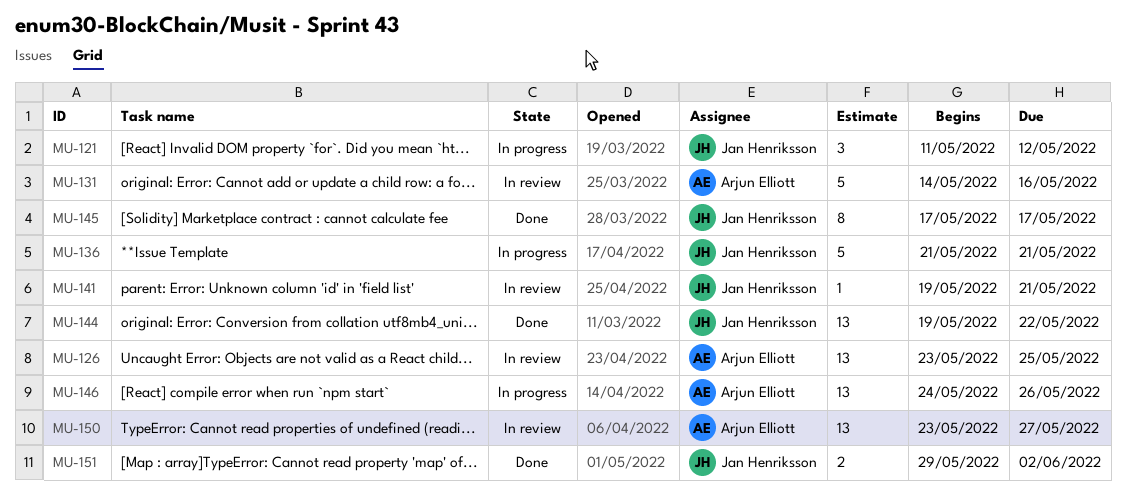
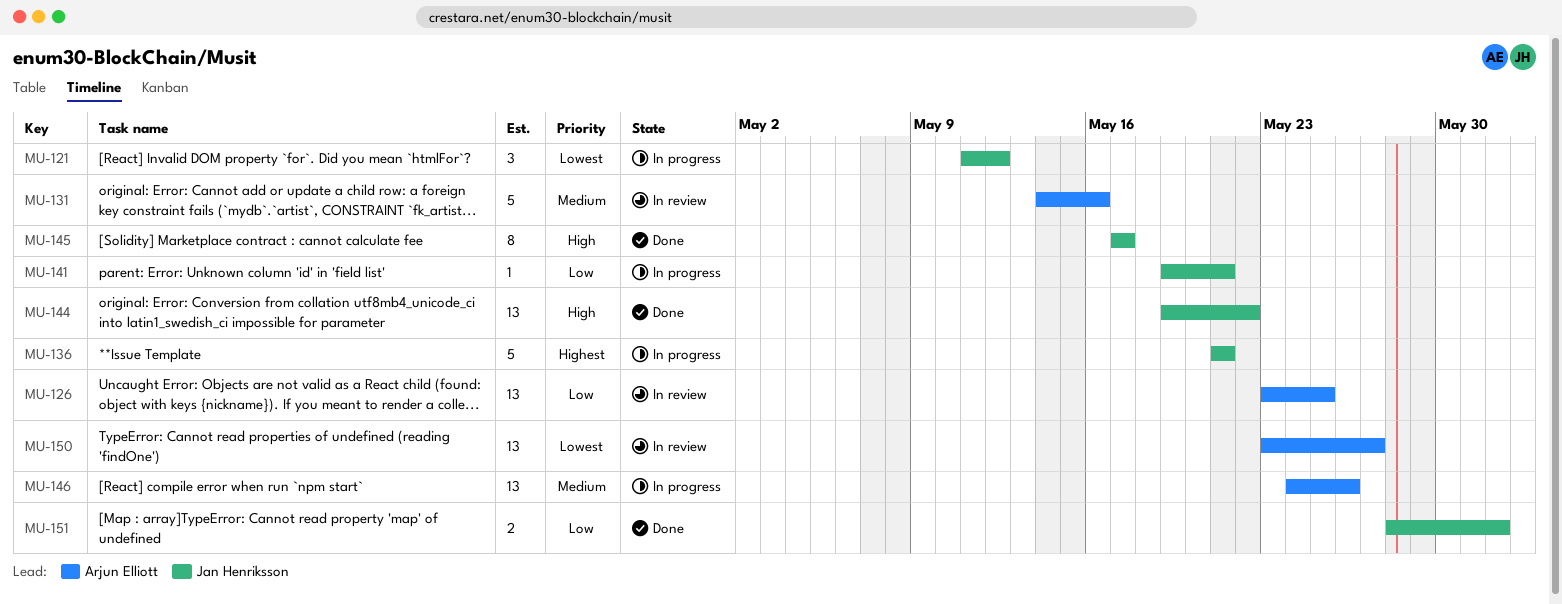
MU-141, status: In review -> In progress
MU-151, start: May 29 -> May 28
MU-151, due: Jun 2 -> Jun 1

